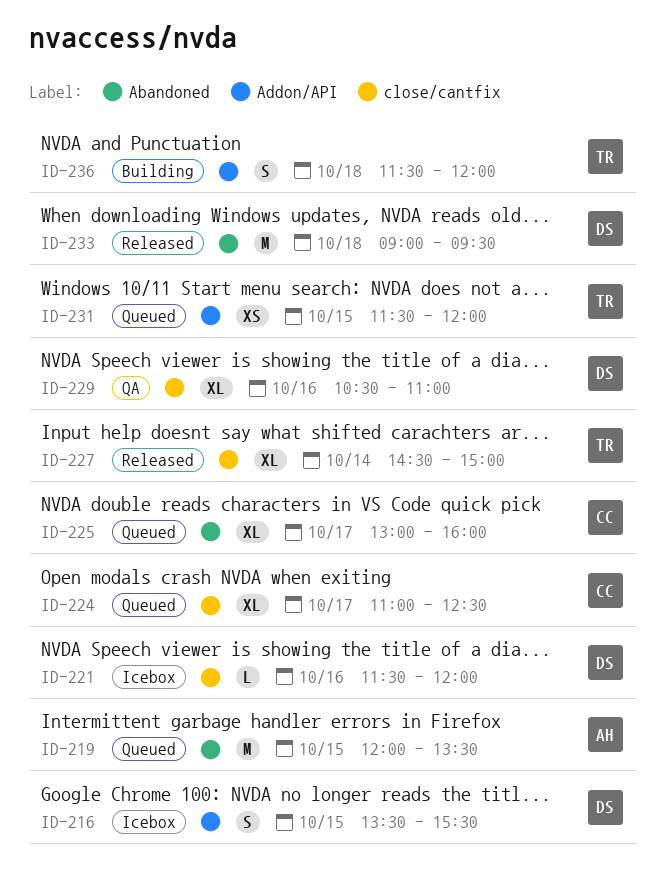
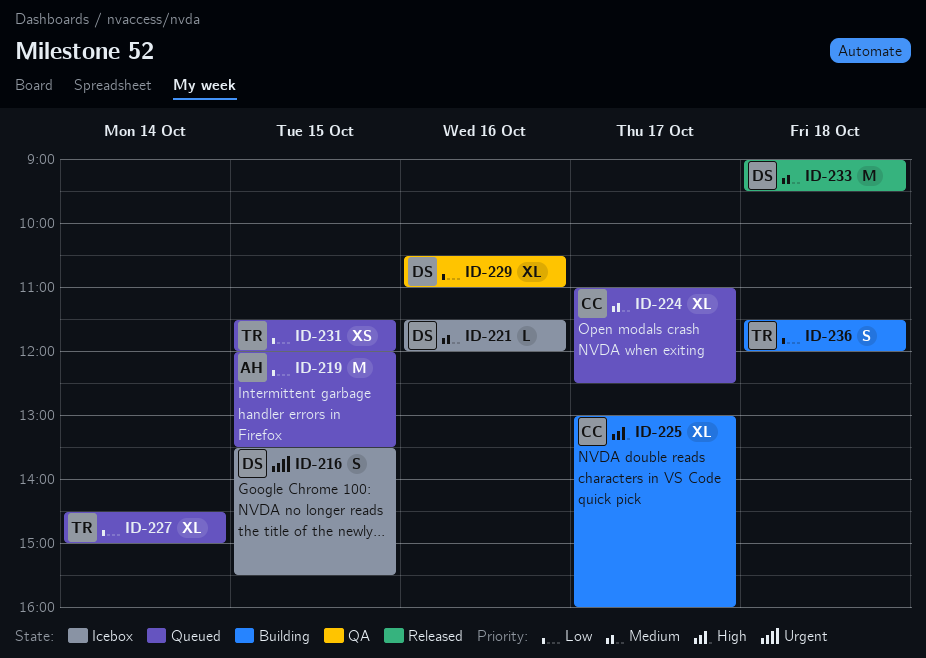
ID-225, status: Queued -> Building
ID-227, status: Released -> Queued

